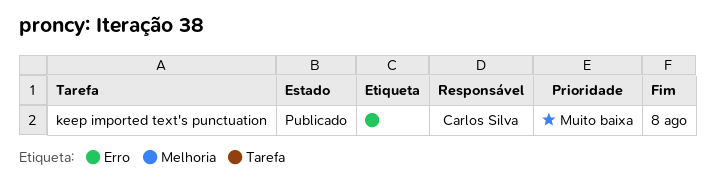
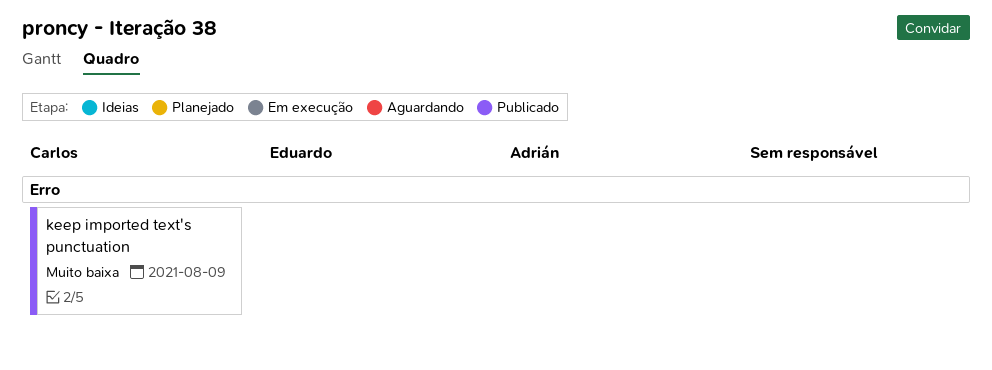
keep imported text's punctuation, due: Aug 8 -> Aug 9

